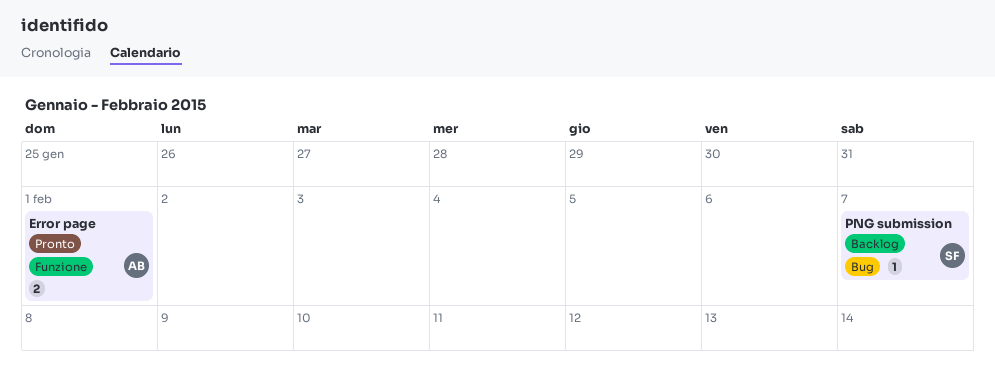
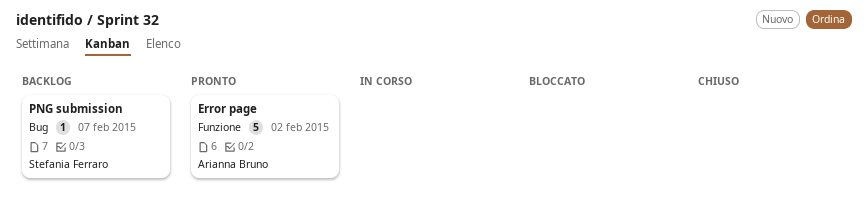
Error page, estimate: 2 -> 5
Error page, due: Feb 1 -> Feb 2

